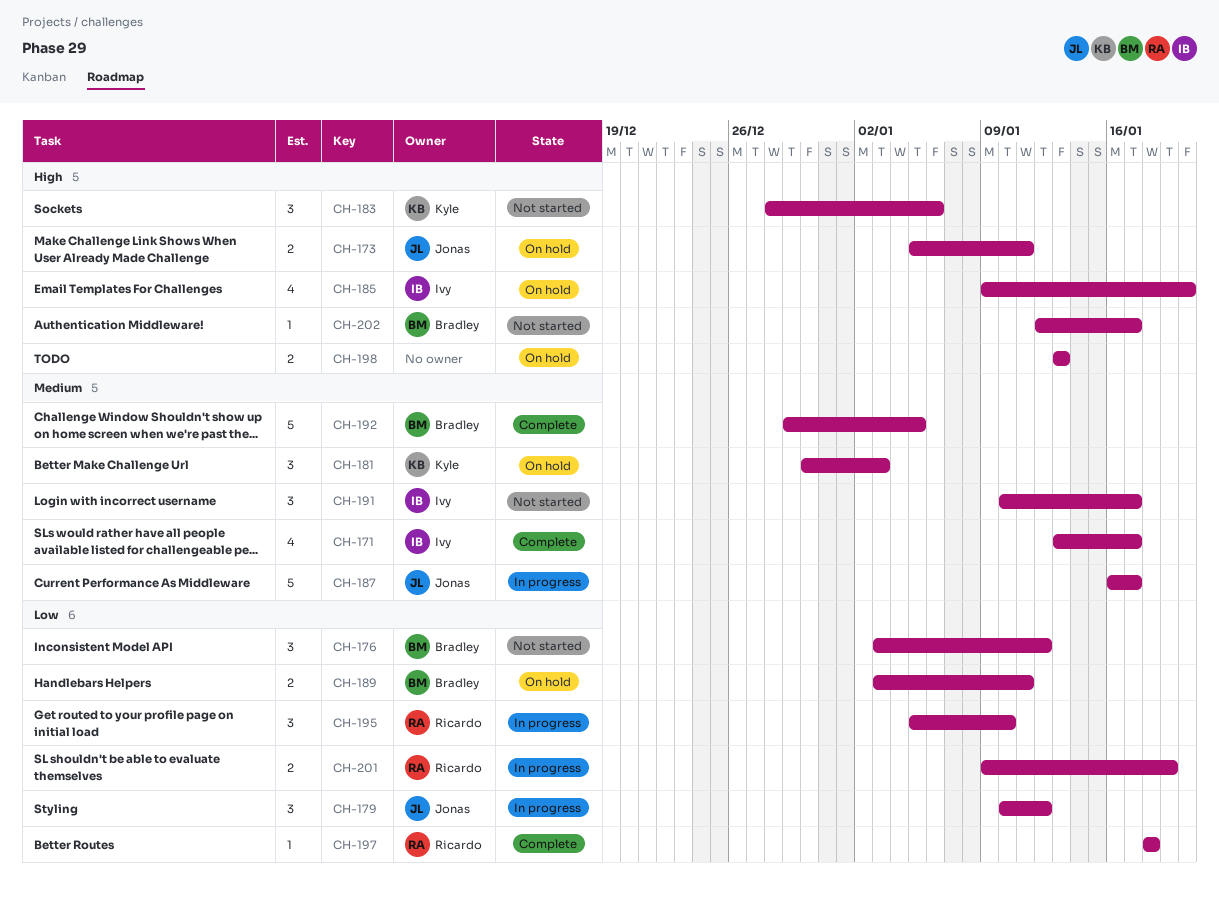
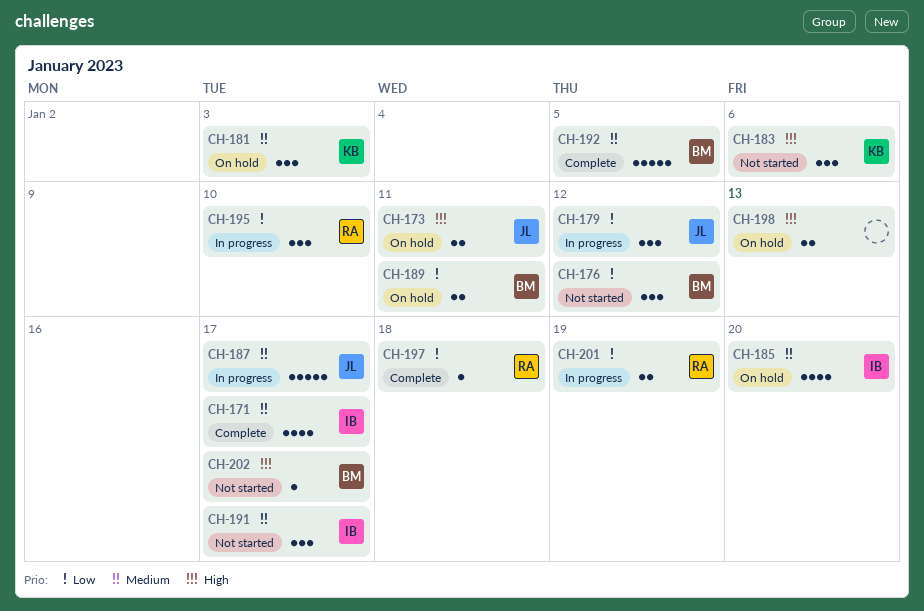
CH-185, priority: High -> Medium

